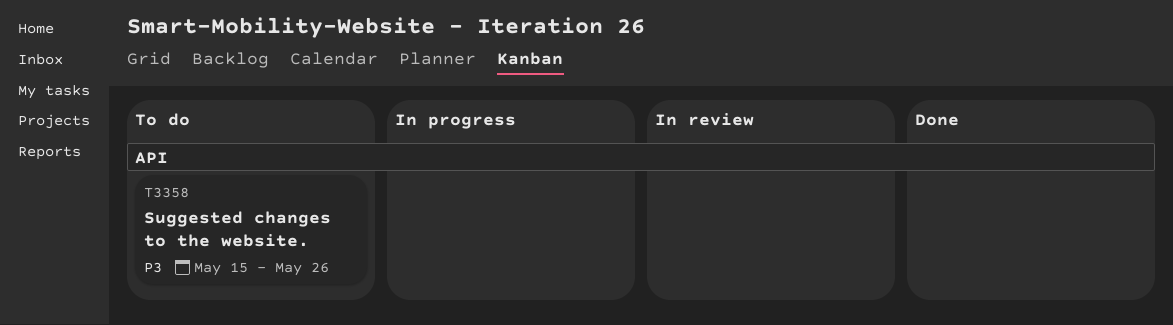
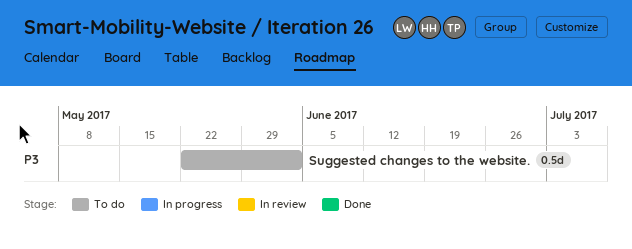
Suggested changes to the website., start: May 15 -> May 22
Suggested changes to the website., due: May 26 -> Jun 2

